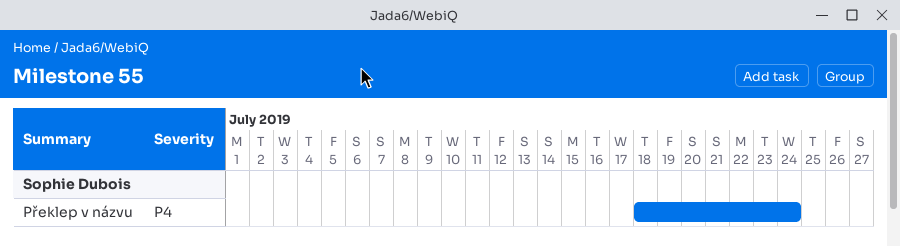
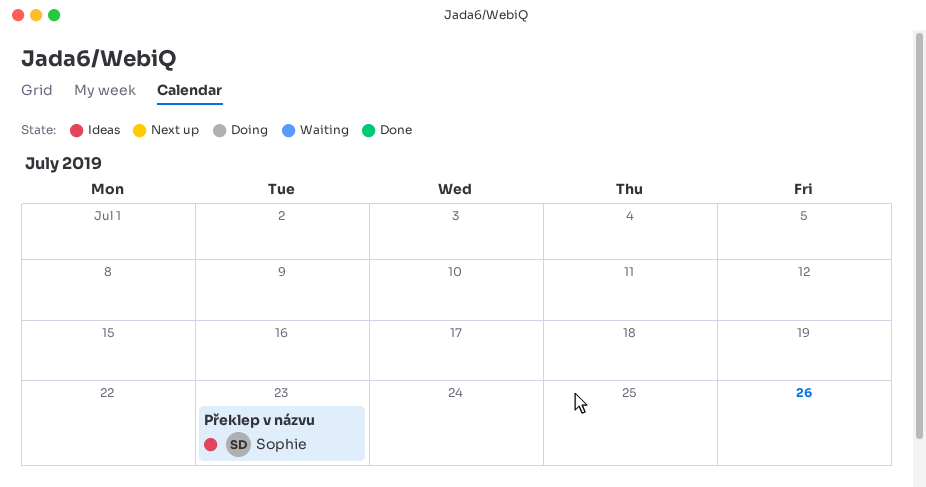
Překlep v názvu, due: Jul 24 -> Jul 23

